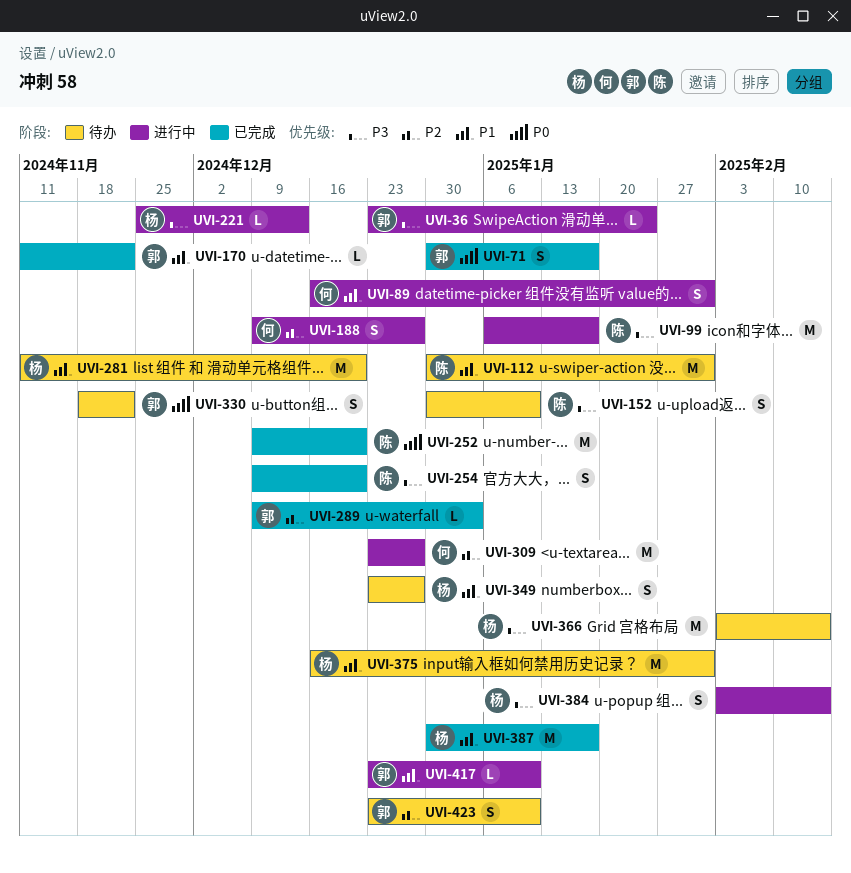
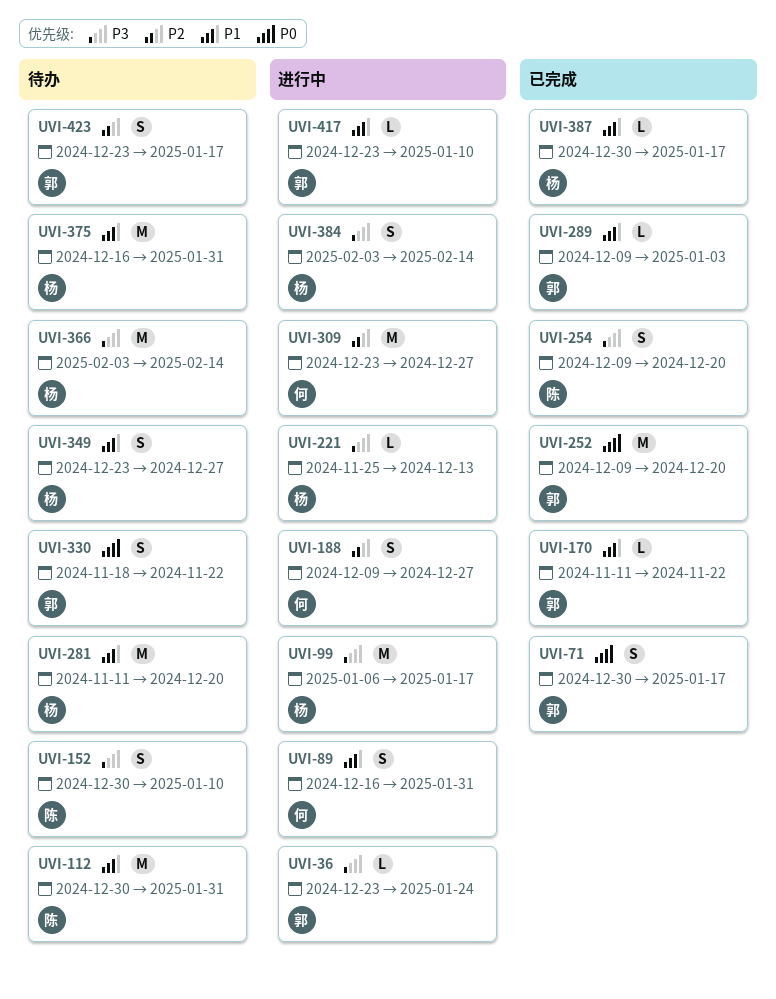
UVI-99, owner: 陈 -> 杨
UVI-252, owner: 陈 -> 郭
UVI-289, priority: P2 -> P1
UVI-387, estimate: M -> L
UVI-423, due: Jan 10 -> Jan 17

